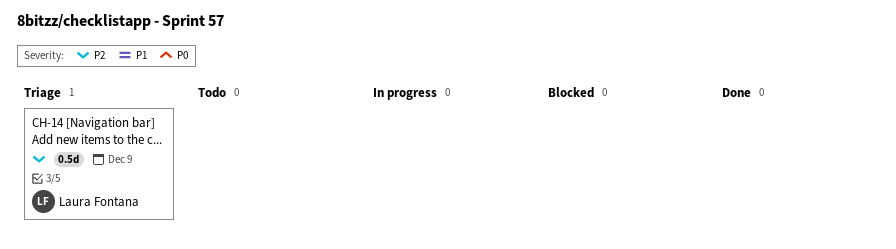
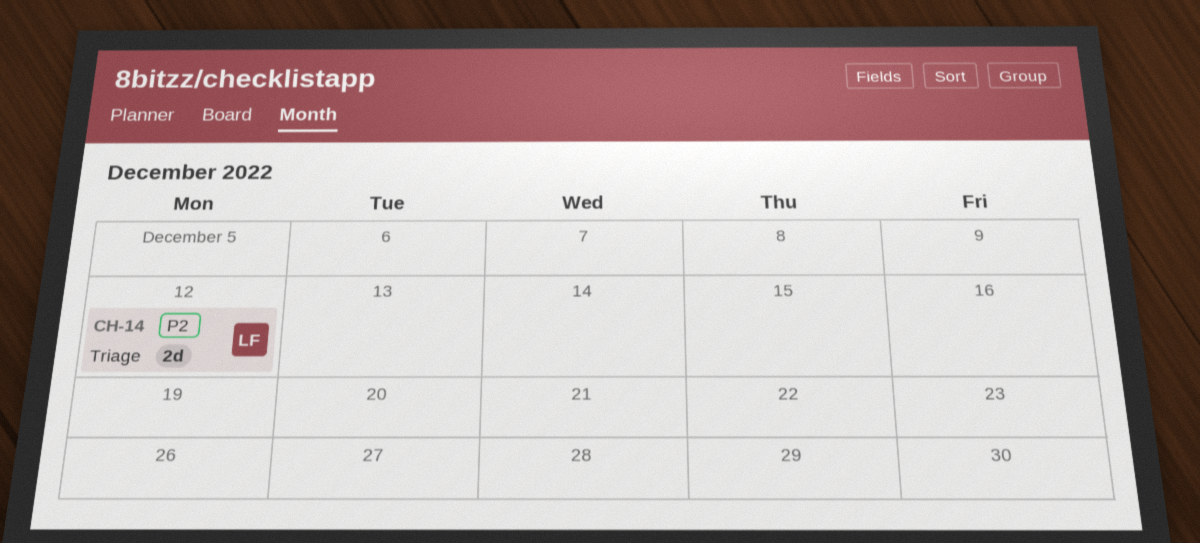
CH-14, estimate: 0.5d -> 2d
CH-14, due: Dec 9 -> Dec 12

